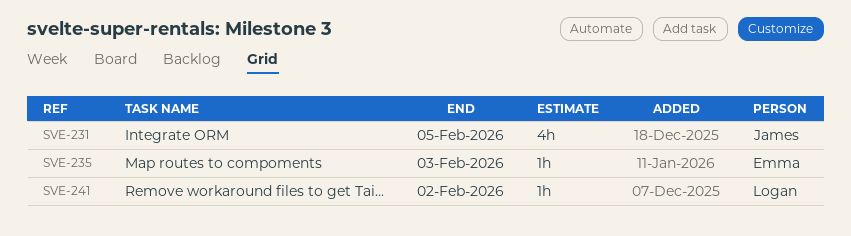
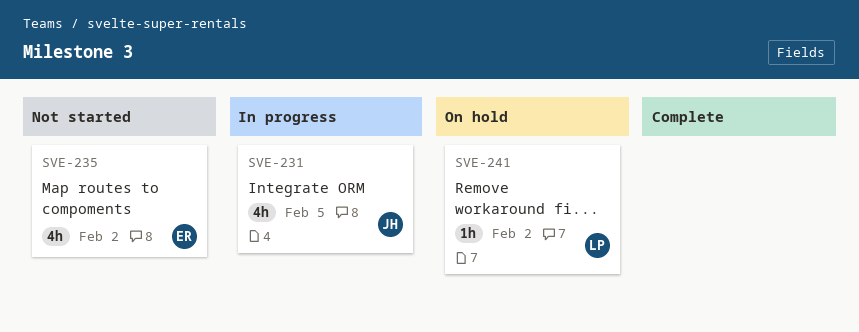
SVE-235, estimate: 1h -> 4h
SVE-235, due: Feb 3 -> Feb 2

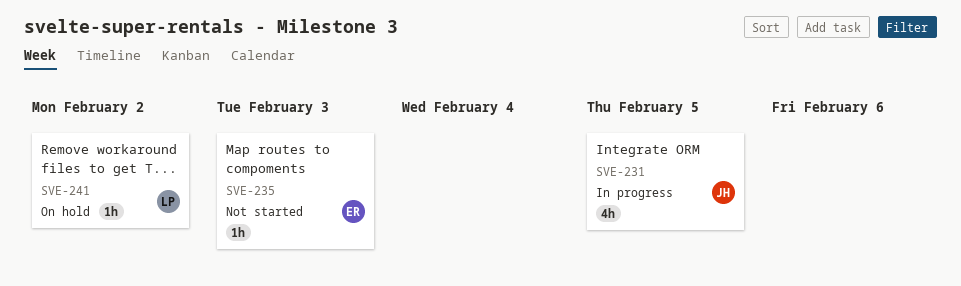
SVE-235, estimate: 4h -> 1h
SVE-235, due: Feb 2 -> Feb 3

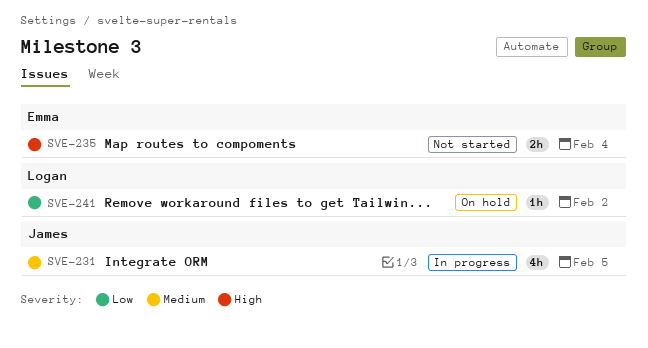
SVE-235, estimate: 1h -> 2h
SVE-235, due: Feb 3 -> Feb 4

